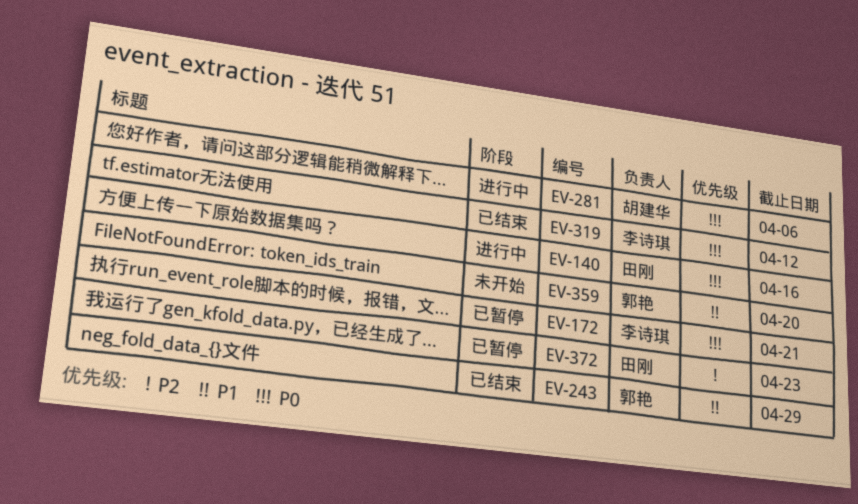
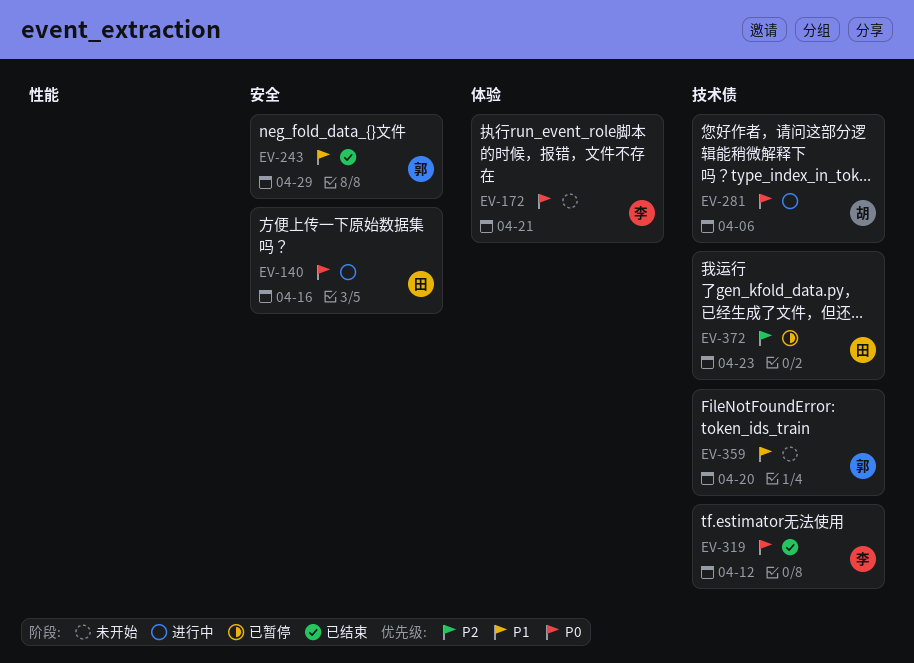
EV-172, status: 已暂停 -> 未开始

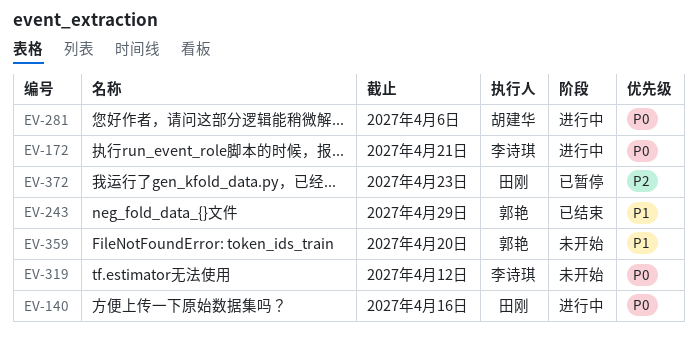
EV-172, status: 未开始 -> 进行中
EV-319, status: 已结束 -> 未开始

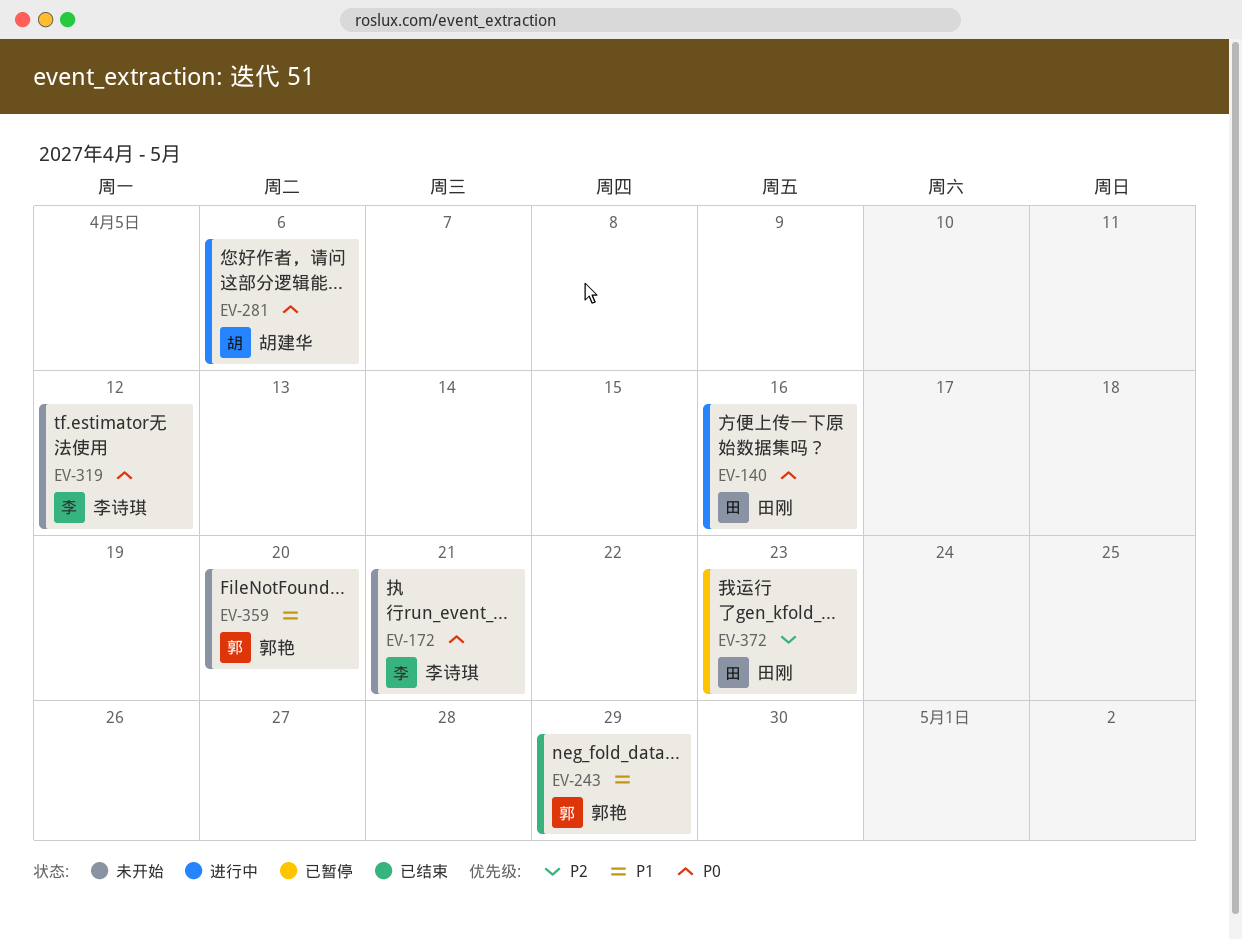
EV-172, status: 进行中 -> 未开始

